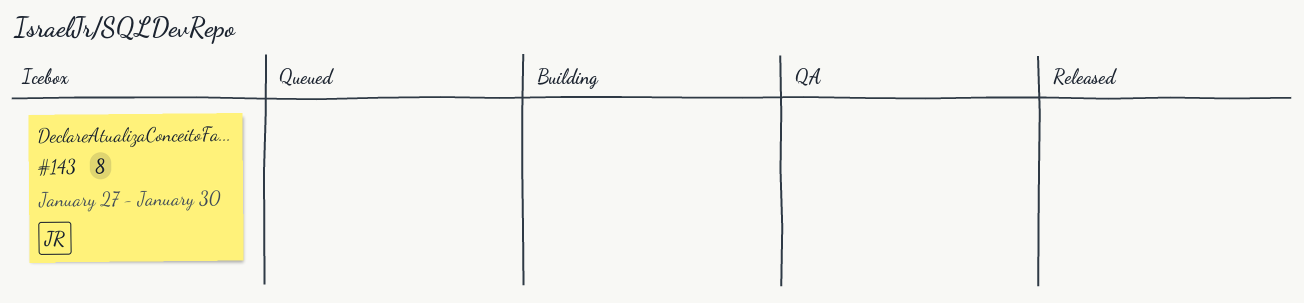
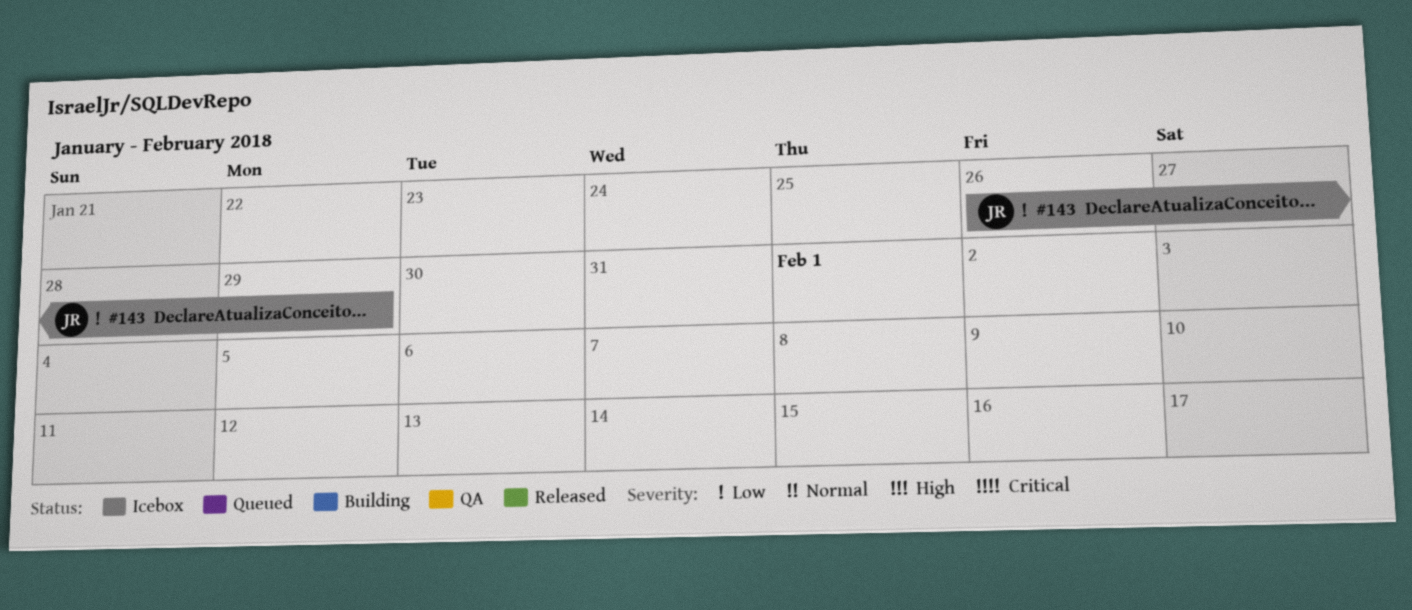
#143, start: Jan 27 -> Jan 26
#143, due: Jan 30 -> Jan 29

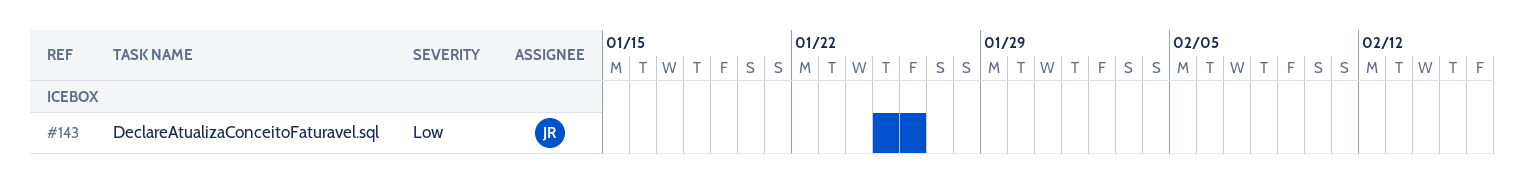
#143, start: Jan 26 -> Jan 25
#143, due: Jan 29 -> Jan 26

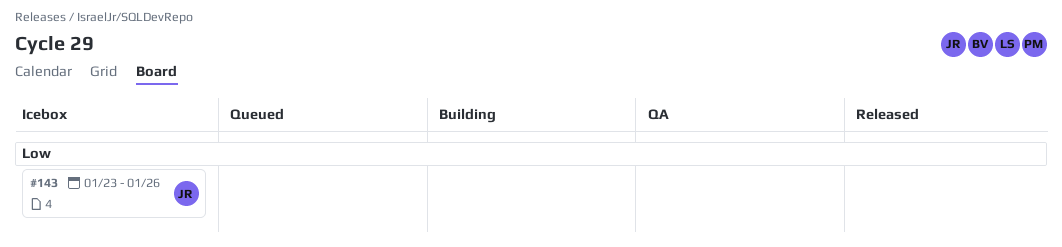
#143, start: Jan 25 -> Jan 23

